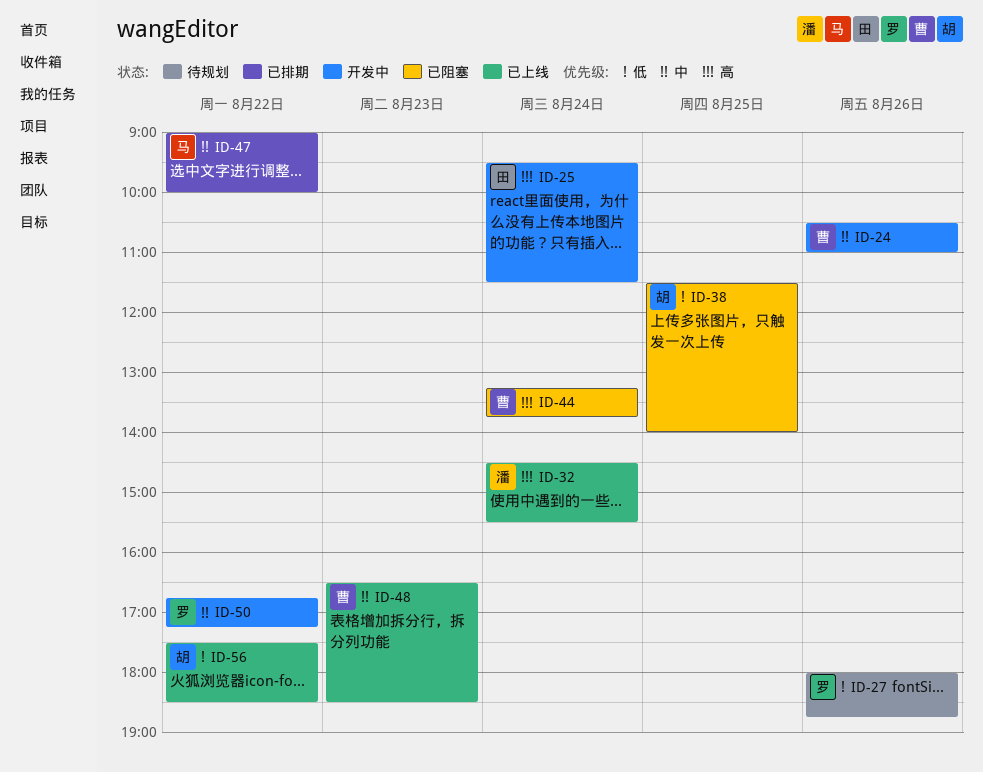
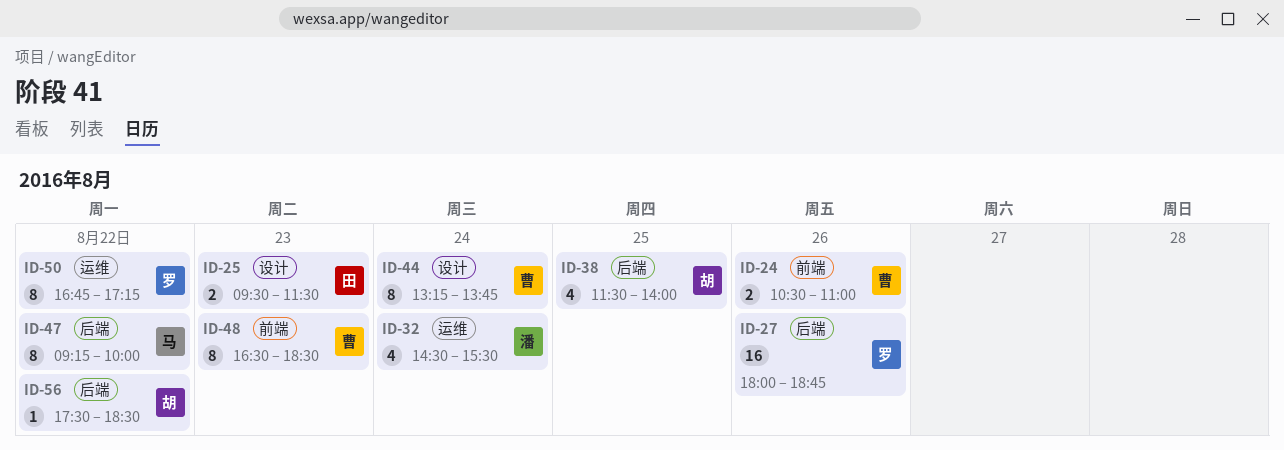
ID-25, day: Aug 24 -> Aug 23
ID-47, begins: 09:00 -> 09:15

